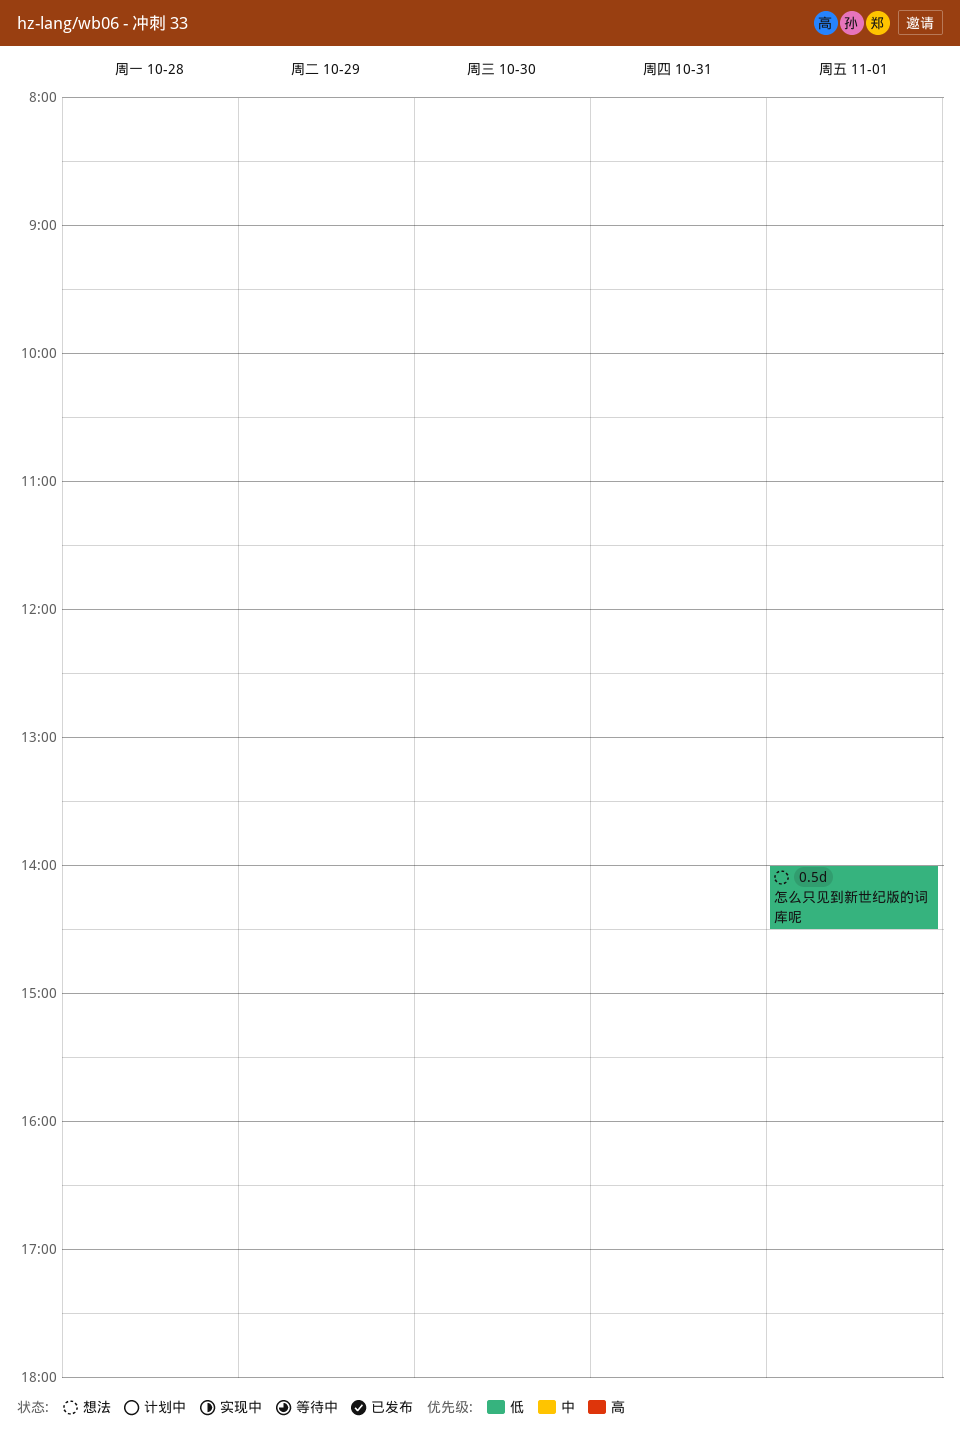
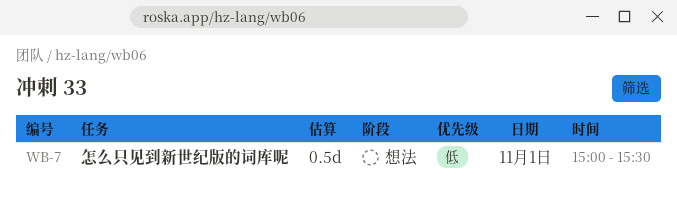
怎么只见到新世纪版的词库呢, begins: 14:00 -> 15:00
怎么只见到新世纪版的词库呢, ends: 14:30 -> 15:30

